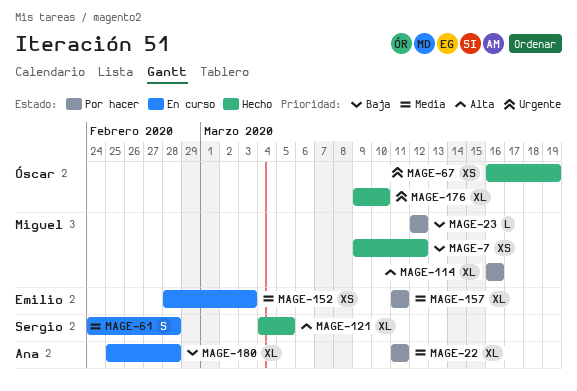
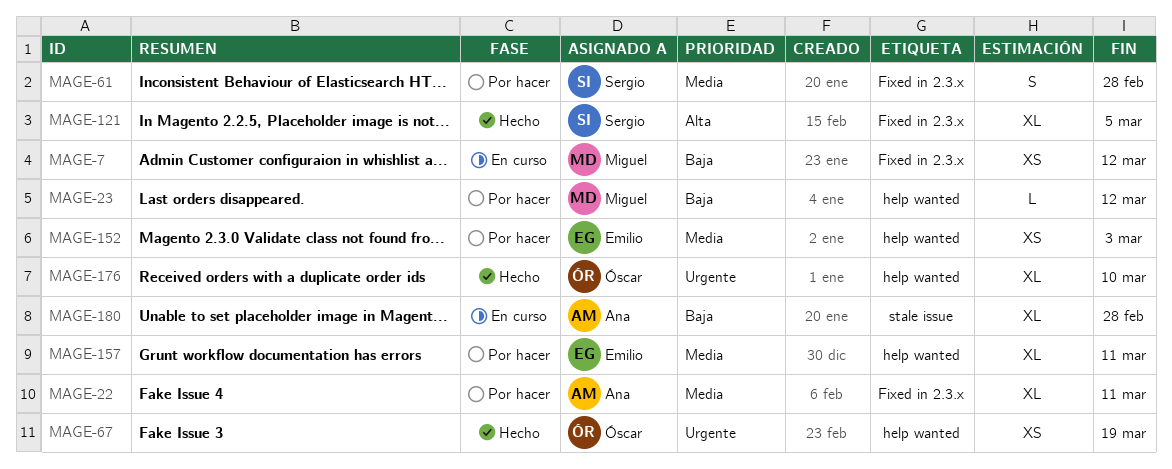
MAGE-7, status: Hecho -> En curso
MAGE-61, status: En curso -> Por hacer
MAGE-114: present -> none
MAGE-152, status: En curso -> Por hacer

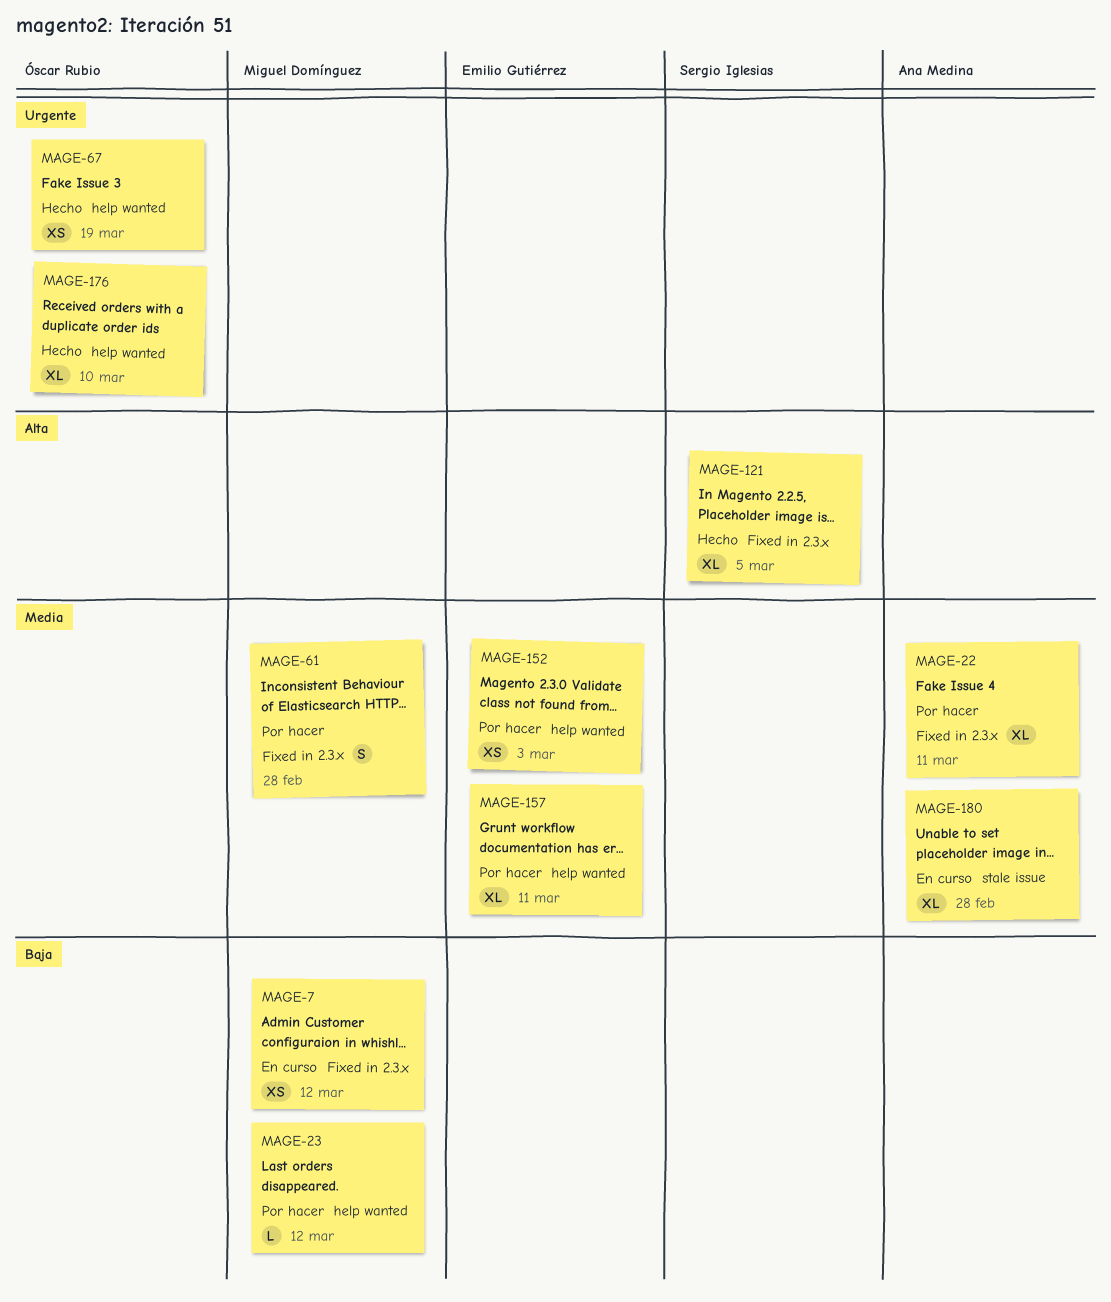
MAGE-61, owner: Sergio Iglesias -> Miguel Domínguez
MAGE-180, priority: Baja -> Media

